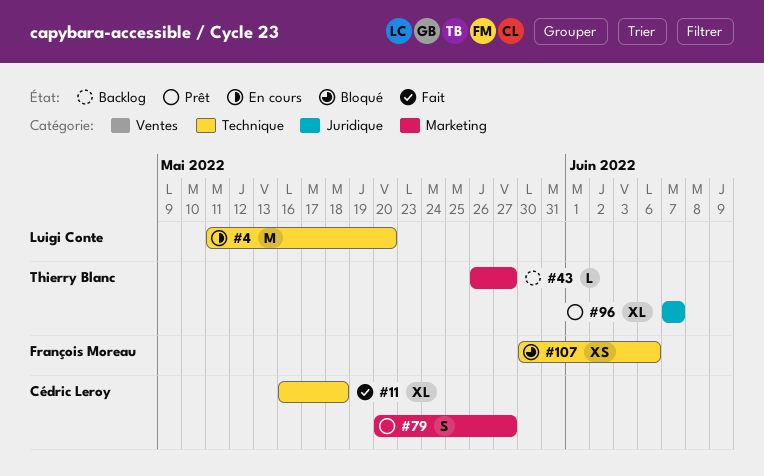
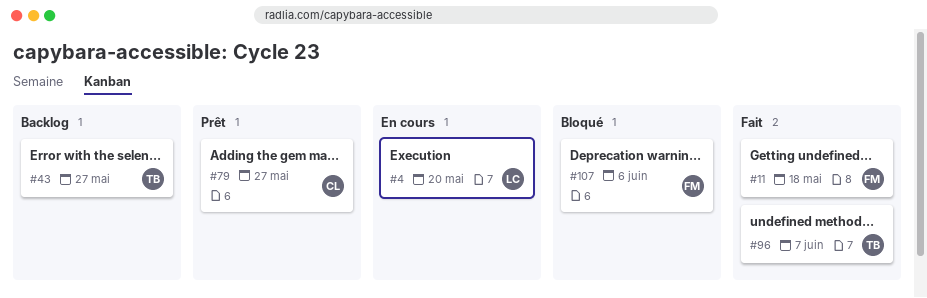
#11, owner: Cédric Leroy -> François Moreau
#96, status: Prêt -> Fait

